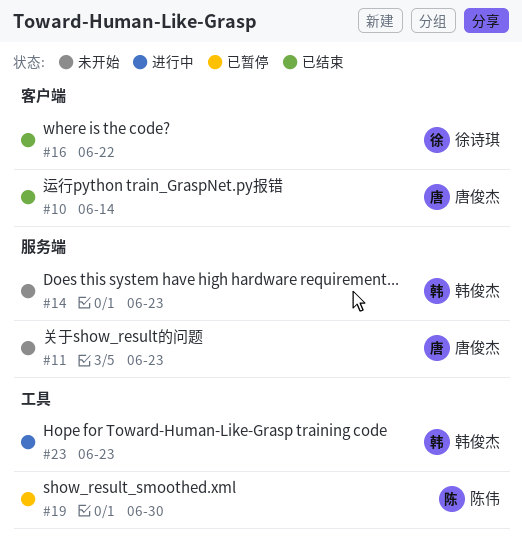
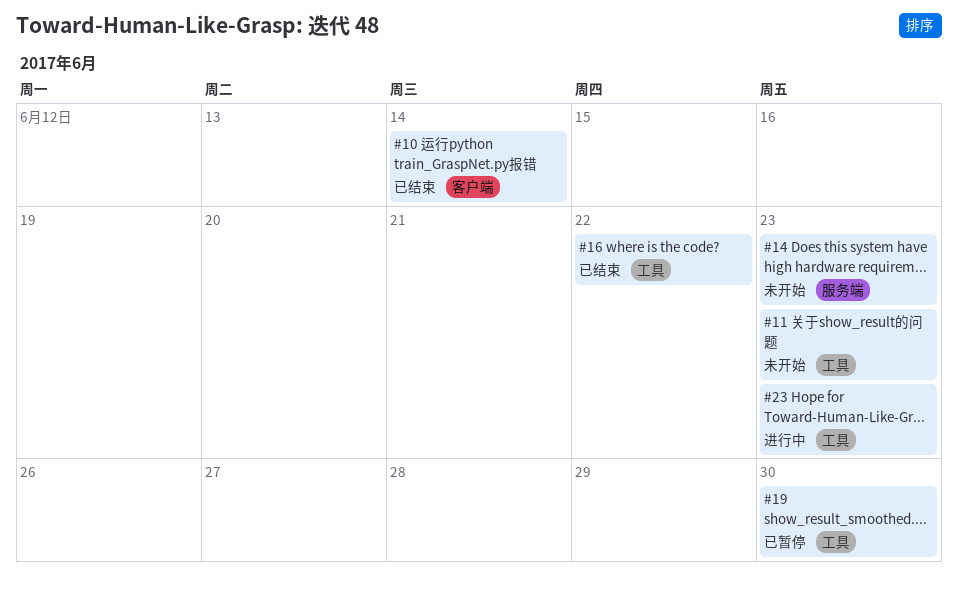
#11, label: 服务端 -> 工具
#16, label: 客户端 -> 工具

